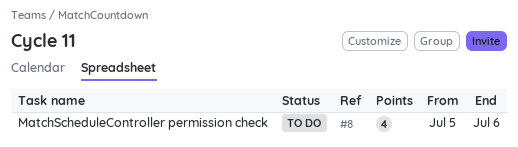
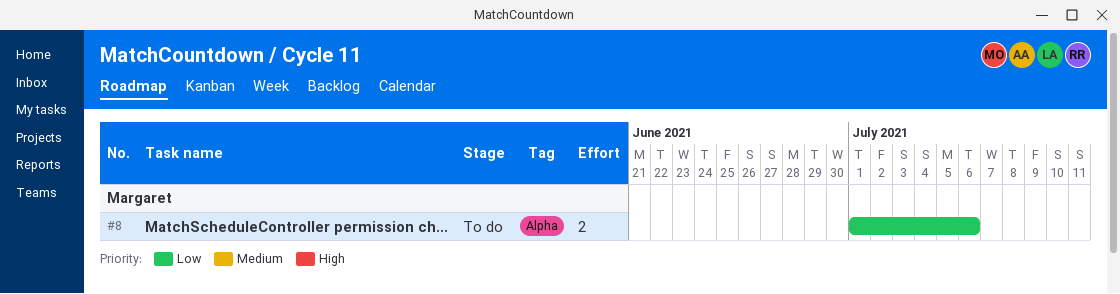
#8, estimate: 4 -> 2
#8, start: Jul 5 -> Jul 1

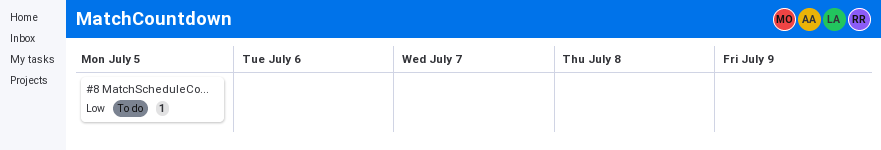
#8, estimate: 2 -> 1
#8, due: Jul 6 -> Jul 5

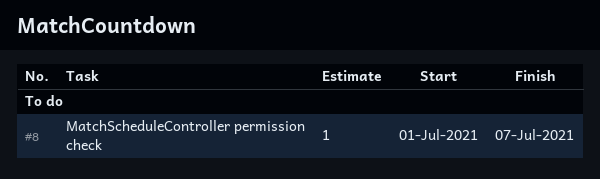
#8, due: Jul 5 -> Jul 7

